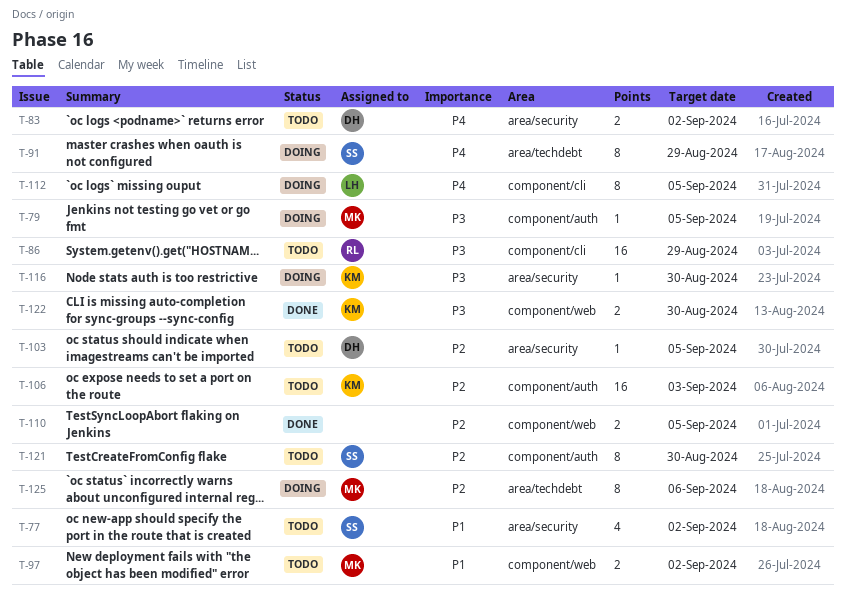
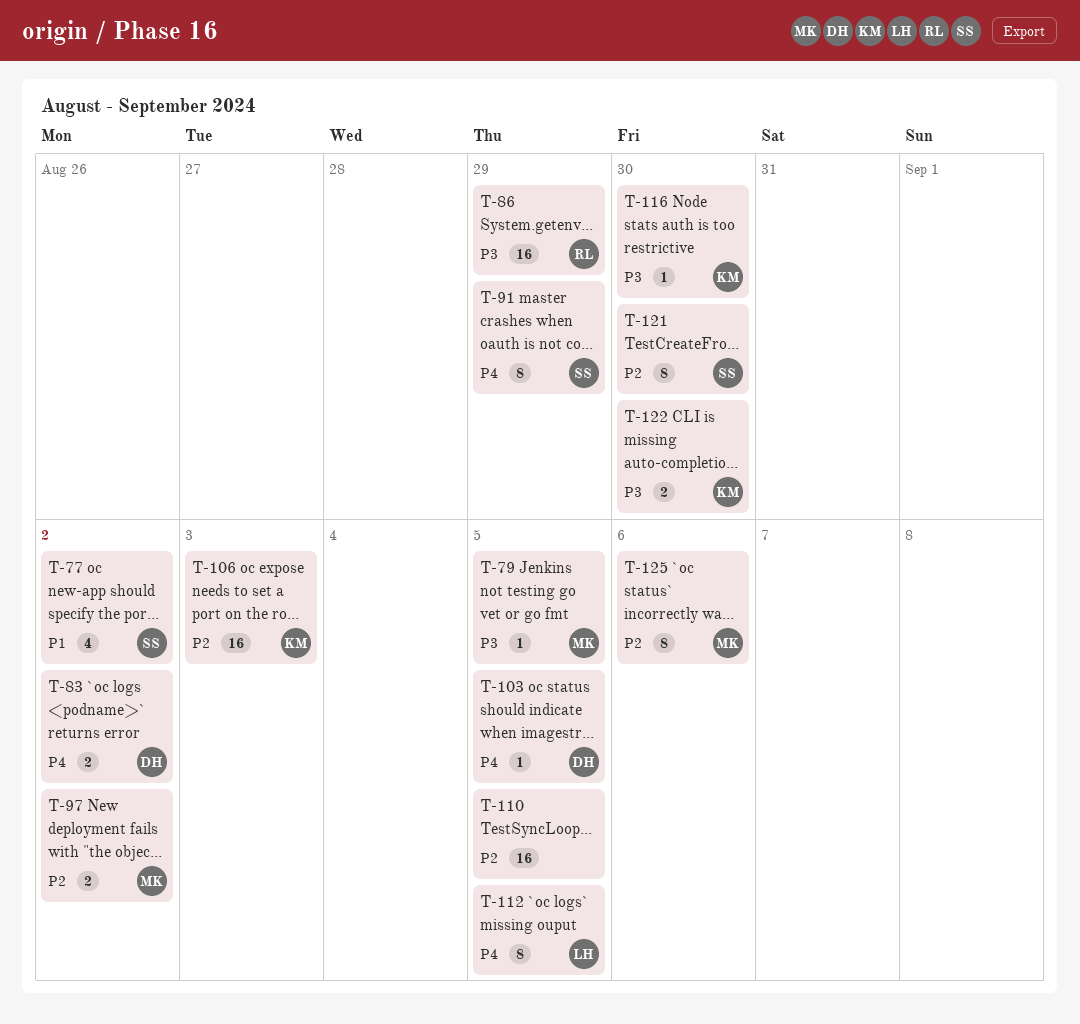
T-97, priority: P1 -> P2
T-103, priority: P2 -> P4
T-110, estimate: 2 -> 16

